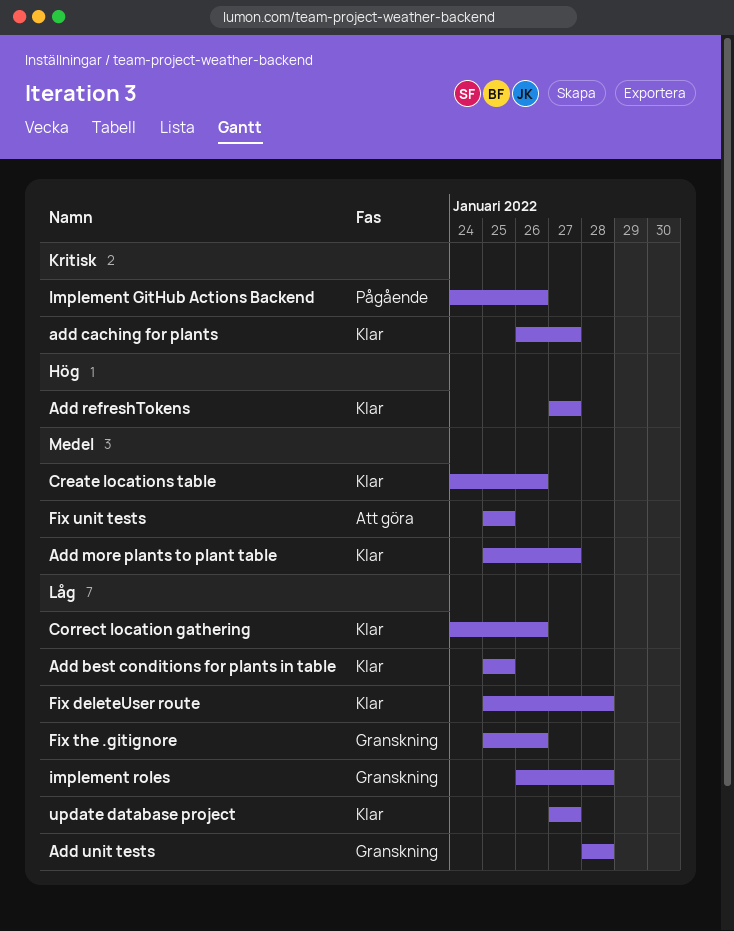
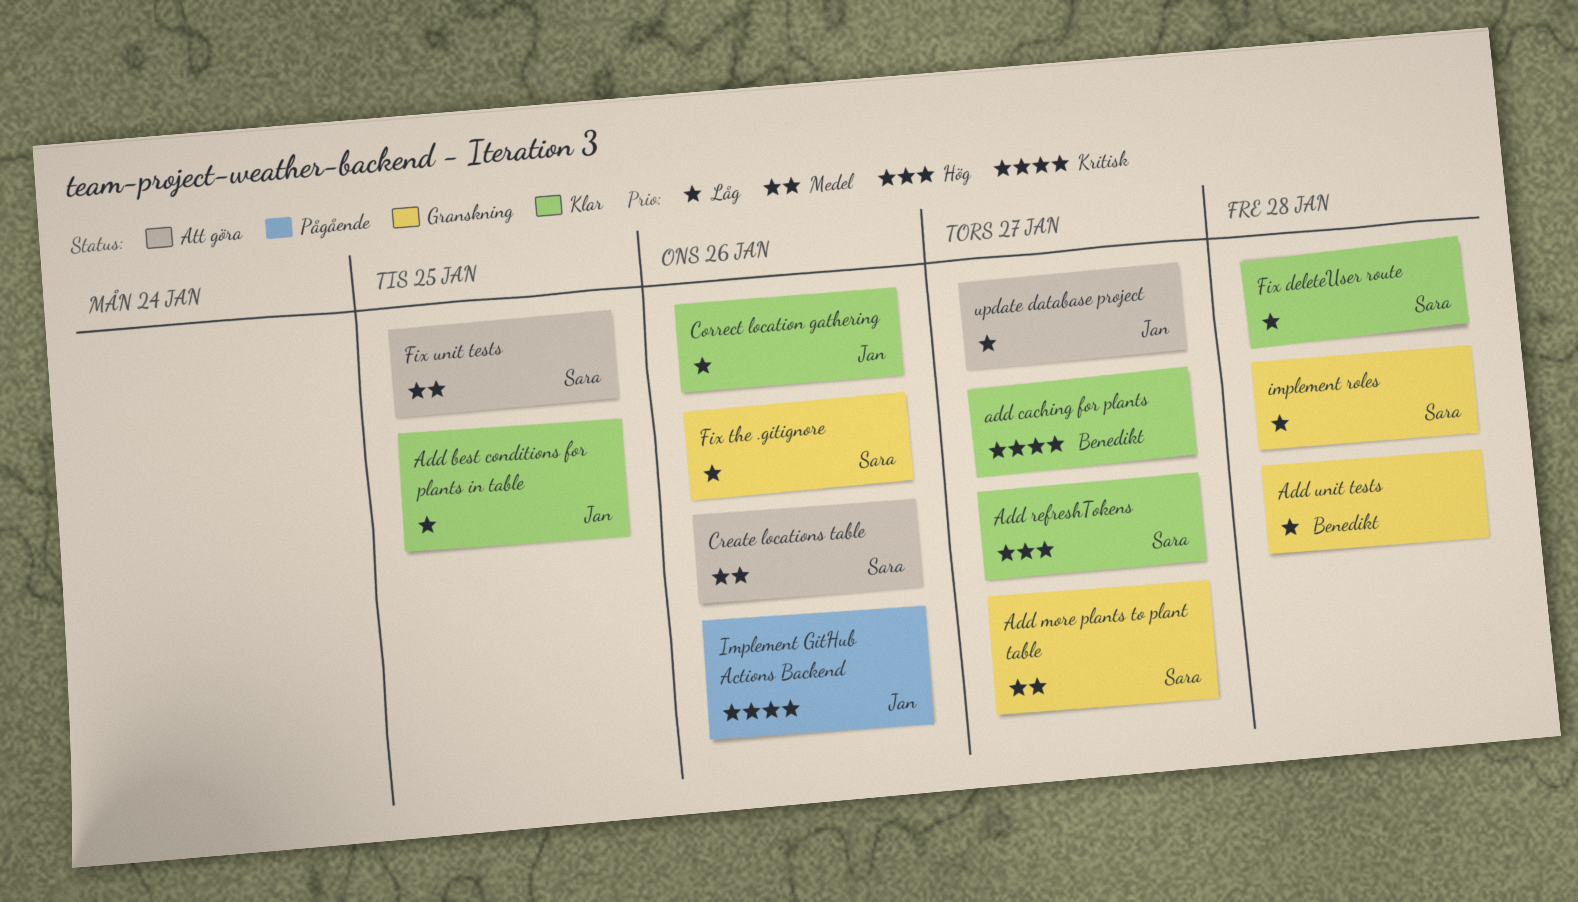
Add more plants to plant table, status: Klar -> Granskning
Create locations table, status: Klar -> Att göra
update database project, status: Klar -> Att göra

